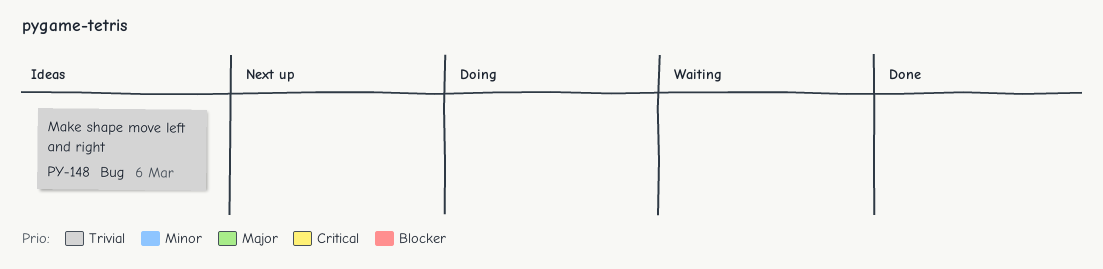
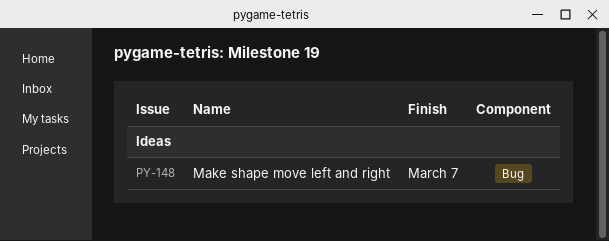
PY-148, due: Mar 6 -> Mar 7

